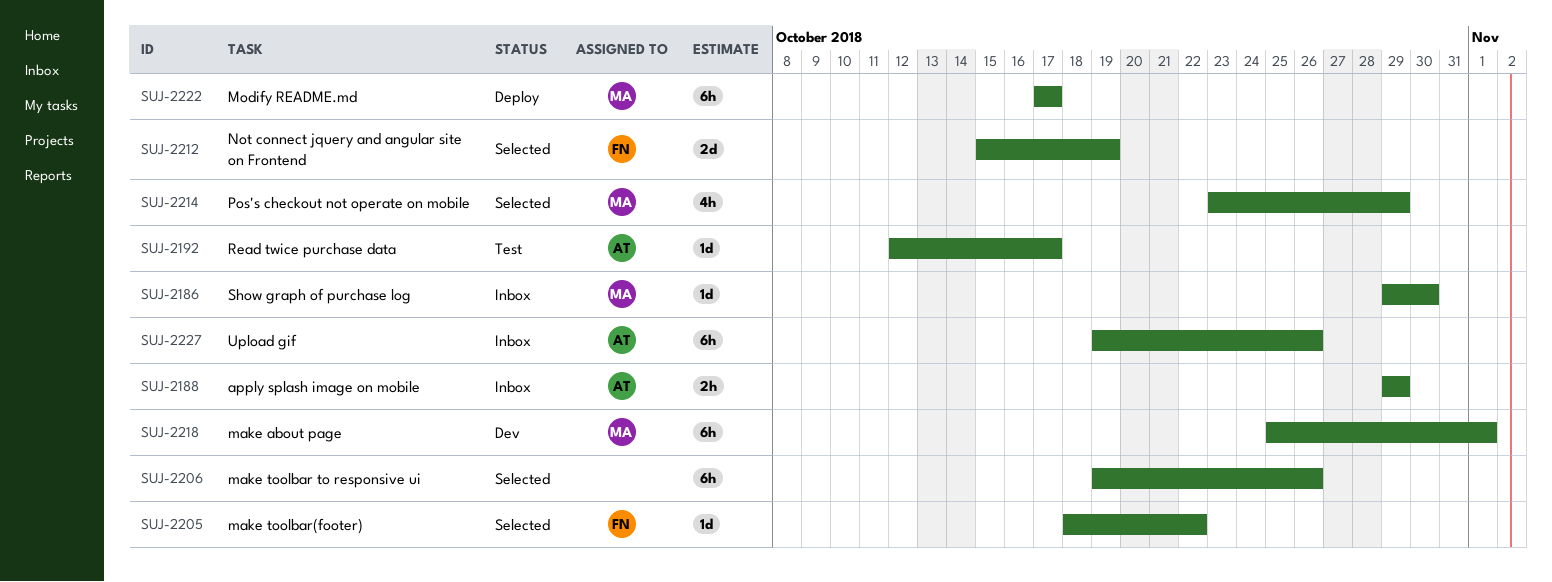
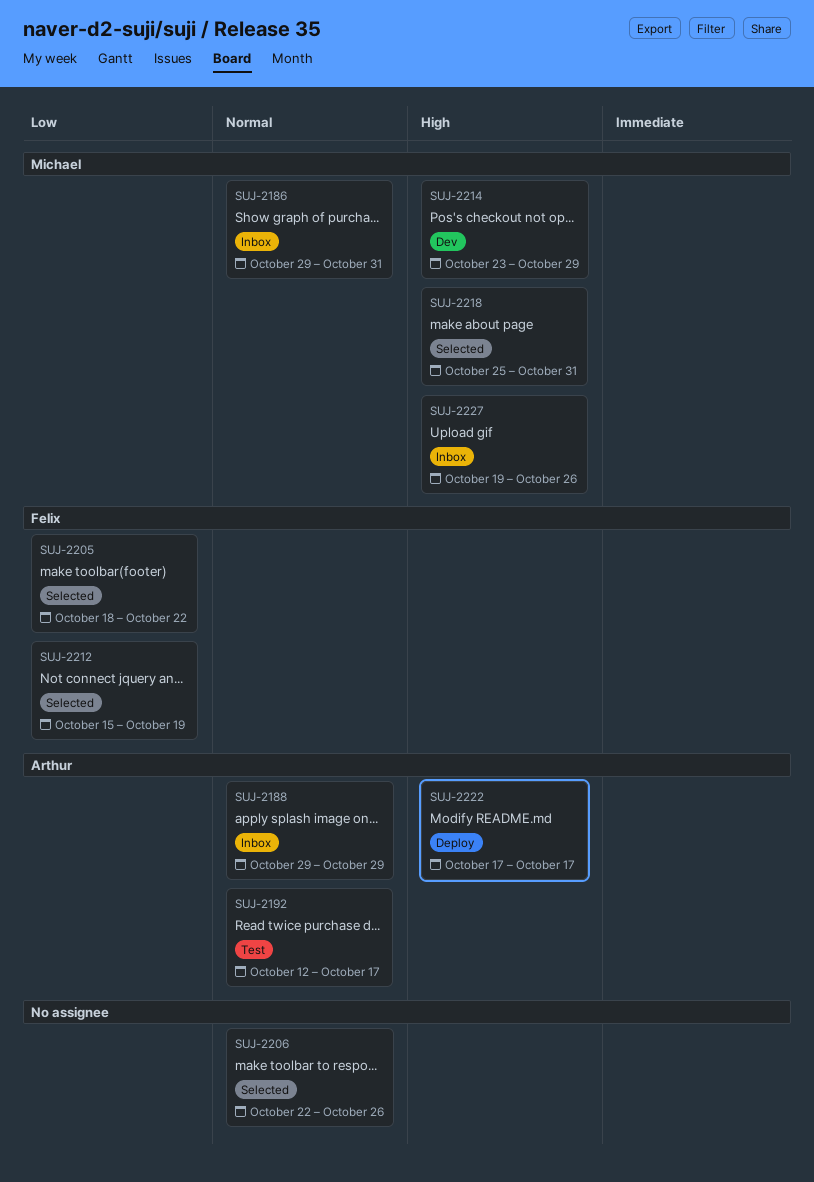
SUJ-2186, due: Oct 30 -> Oct 31
SUJ-2206, start: Oct 19 -> Oct 22
SUJ-2214, status: Selected -> Dev
SUJ-2218, status: Dev -> Selected
SUJ-2218, due: Nov 1 -> Oct 31
SUJ-2222, owner: Michael -> Arthur
SUJ-2227, owner: Arthur -> Michael

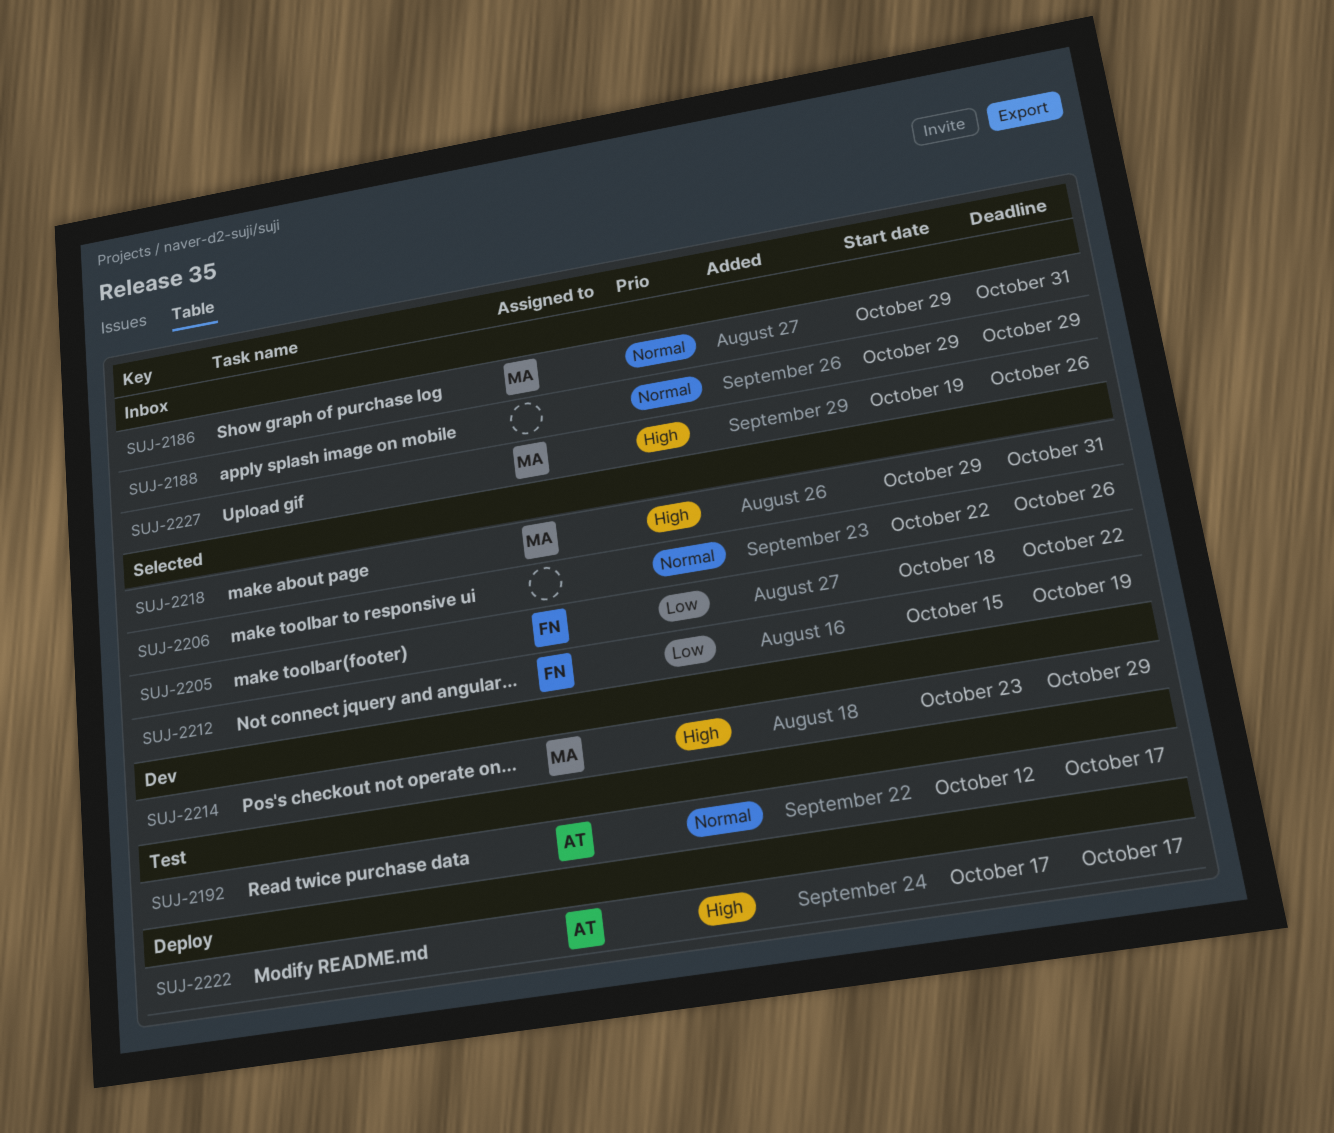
SUJ-2188, owner: Arthur -> none
SUJ-2218, start: Oct 25 -> Oct 29

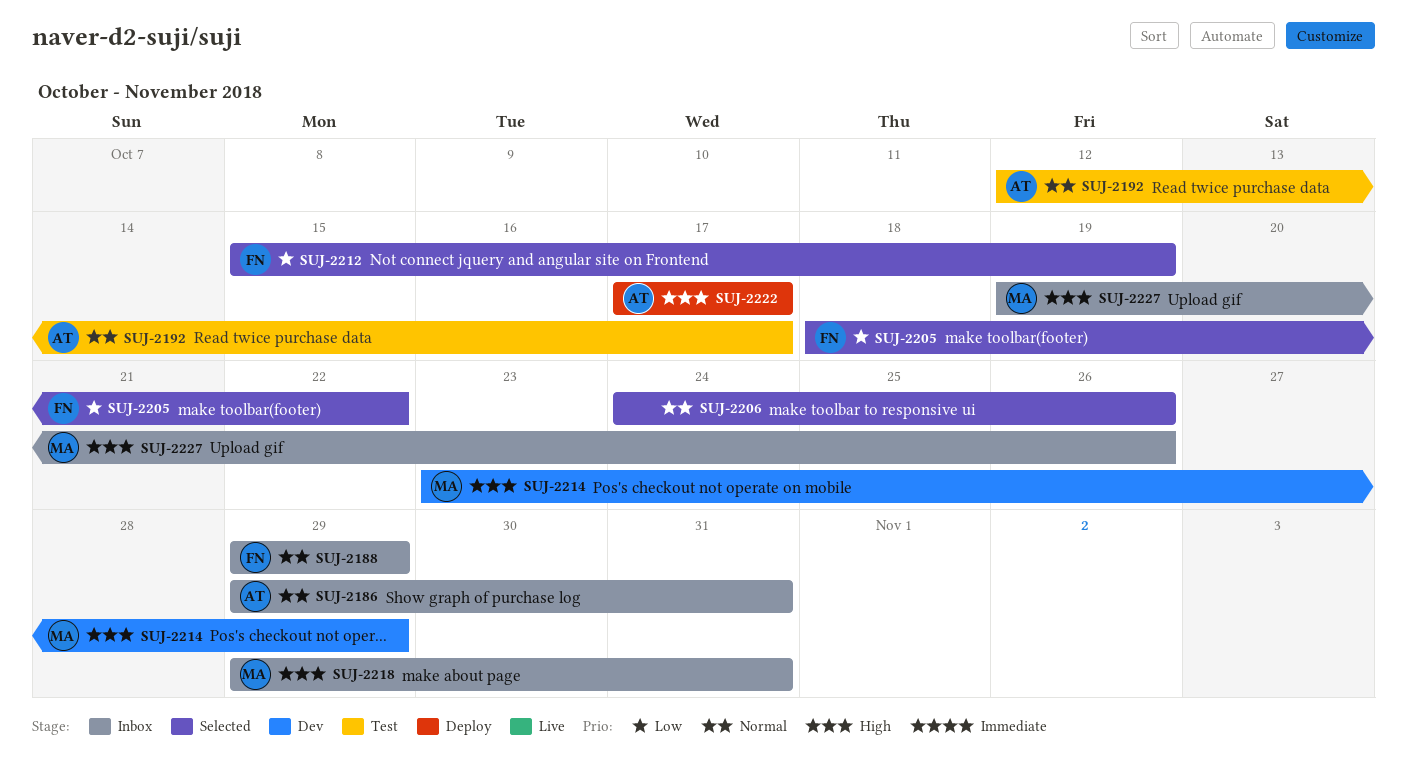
SUJ-2186, owner: MA -> AT
SUJ-2188, owner: none -> FN
SUJ-2206, start: Oct 22 -> Oct 24
SUJ-2218, status: Selected -> Inbox

